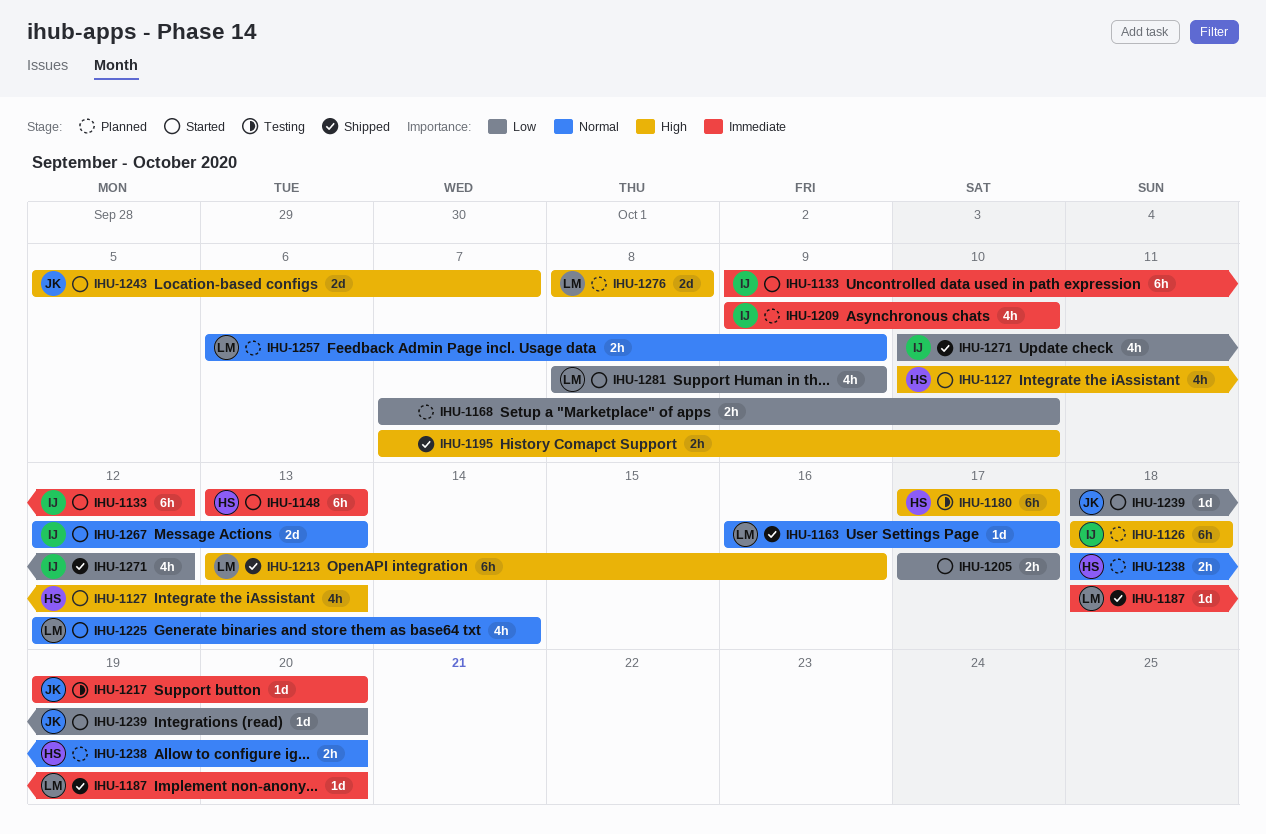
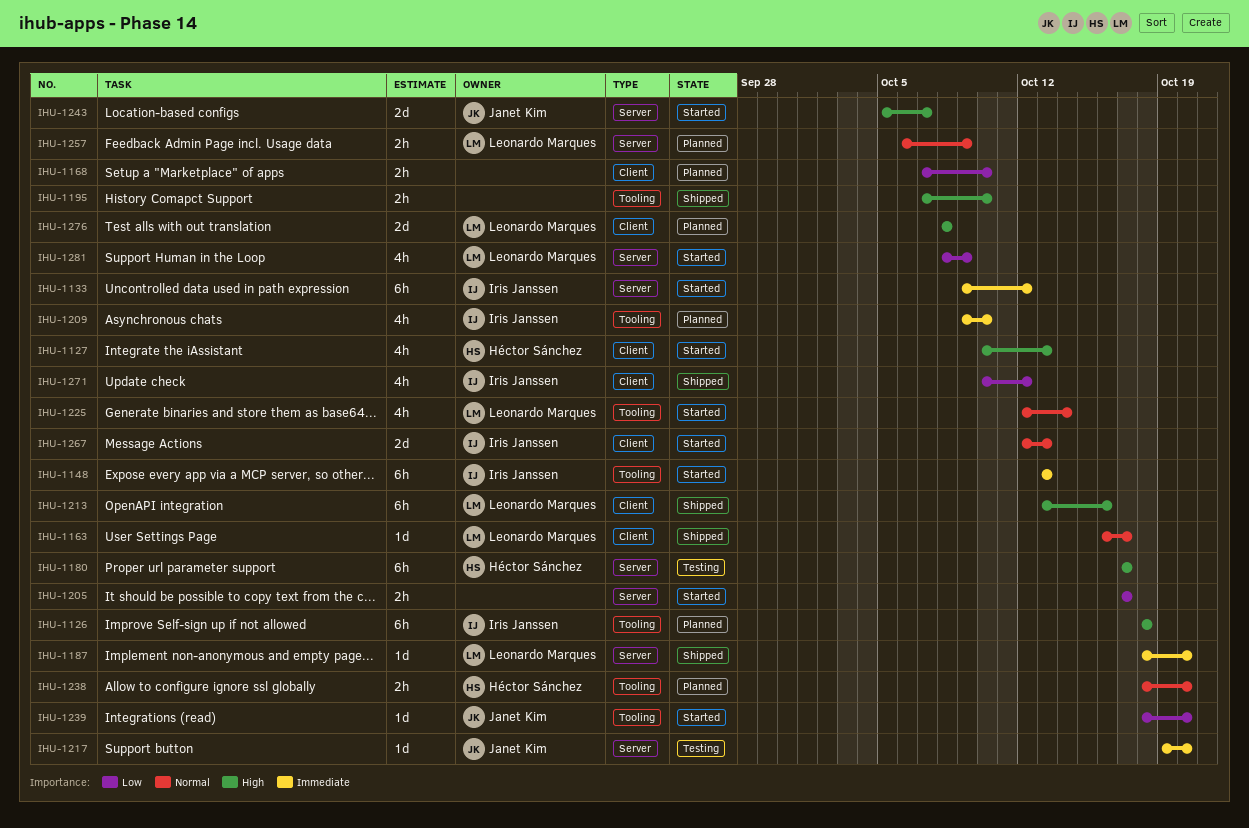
IHU-1148, owner: Héctor Sánchez -> Iris Janssen

